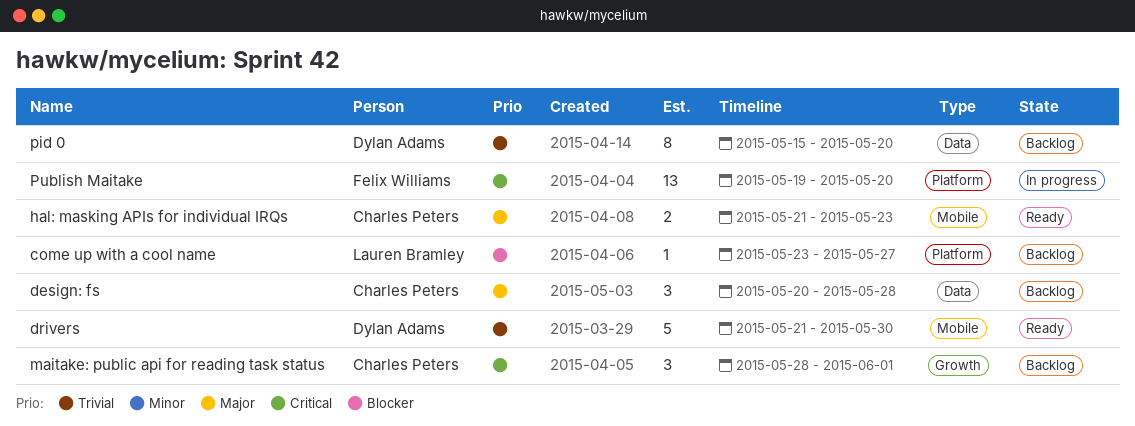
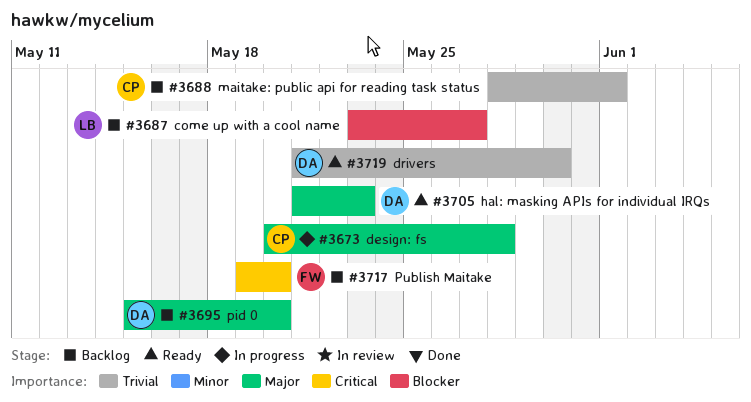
design: fs, status: Backlog -> In progress
hal: masking APIs for individual IRQs, owner: Charles Peters -> Dylan Adams
maitake: public api for reading task status, priority: Critical -> Trivial
pid 0, priority: Trivial -> Major
Publish Maitake, status: In progress -> Backlog

